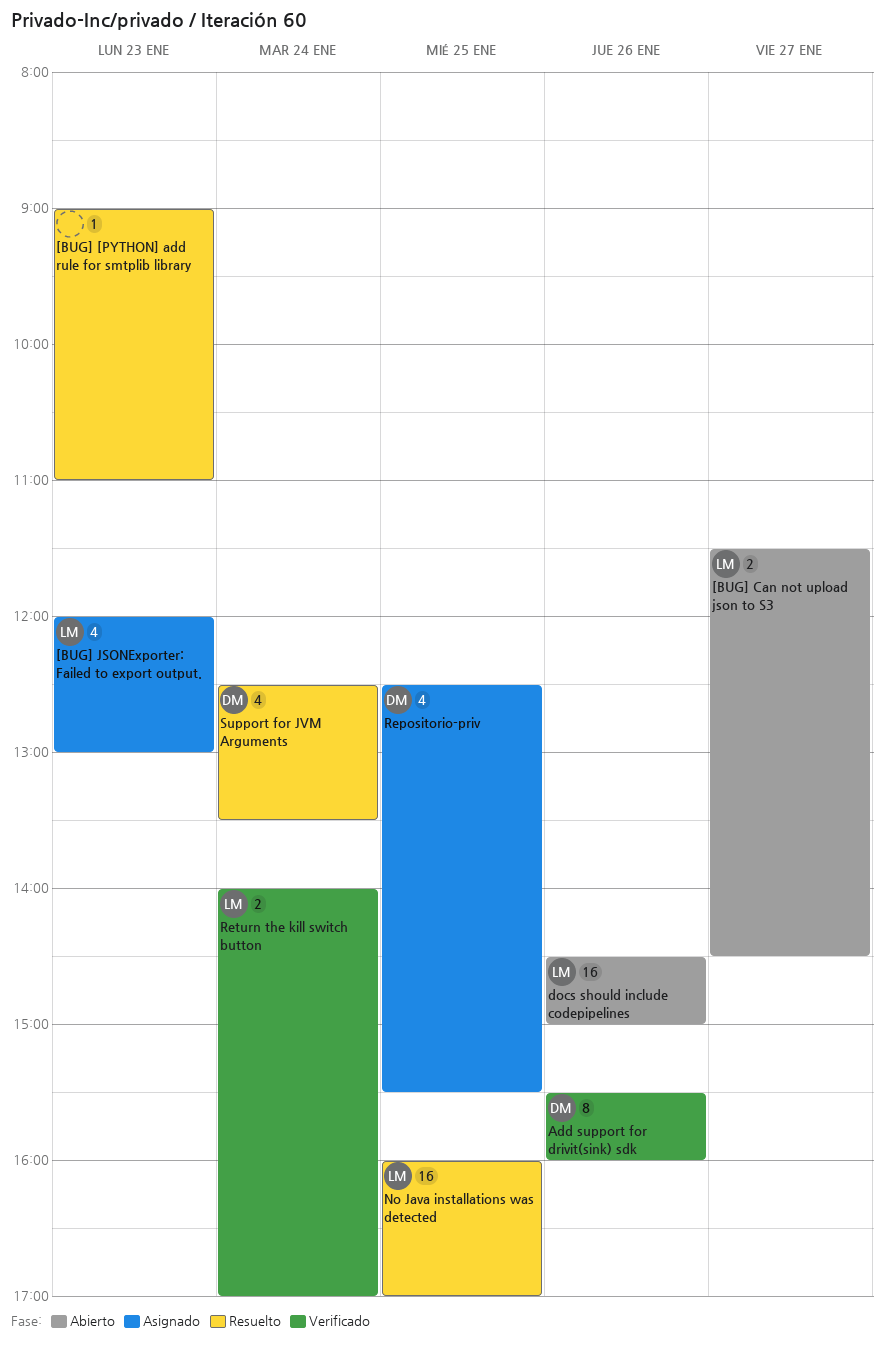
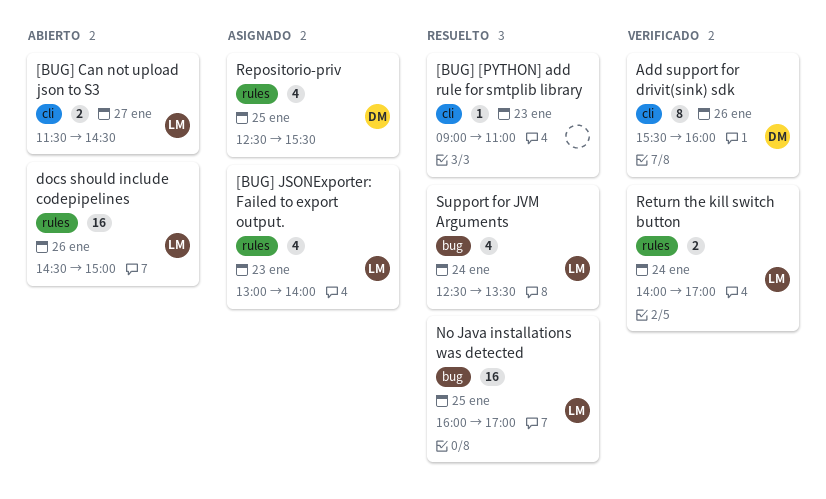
[BUG] JSONExporter: Failed to export output., begins: 12:00 -> 13:00
[BUG] JSONExporter: Failed to export output., ends: 13:00 -> 14:00
Support for JVM Arguments, owner: DM -> LM

